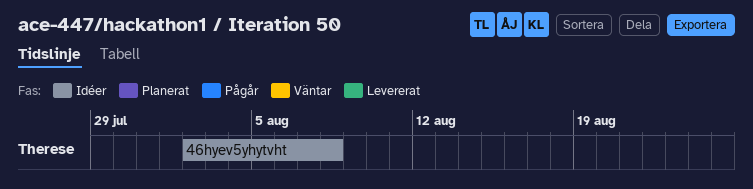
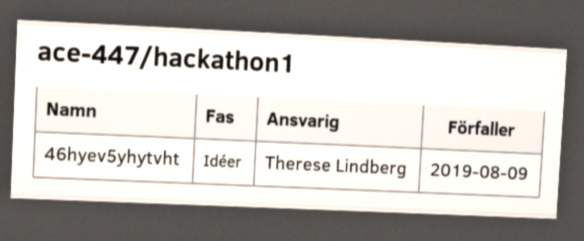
46hyev5yhytvht, due: Aug 8 -> Aug 9

